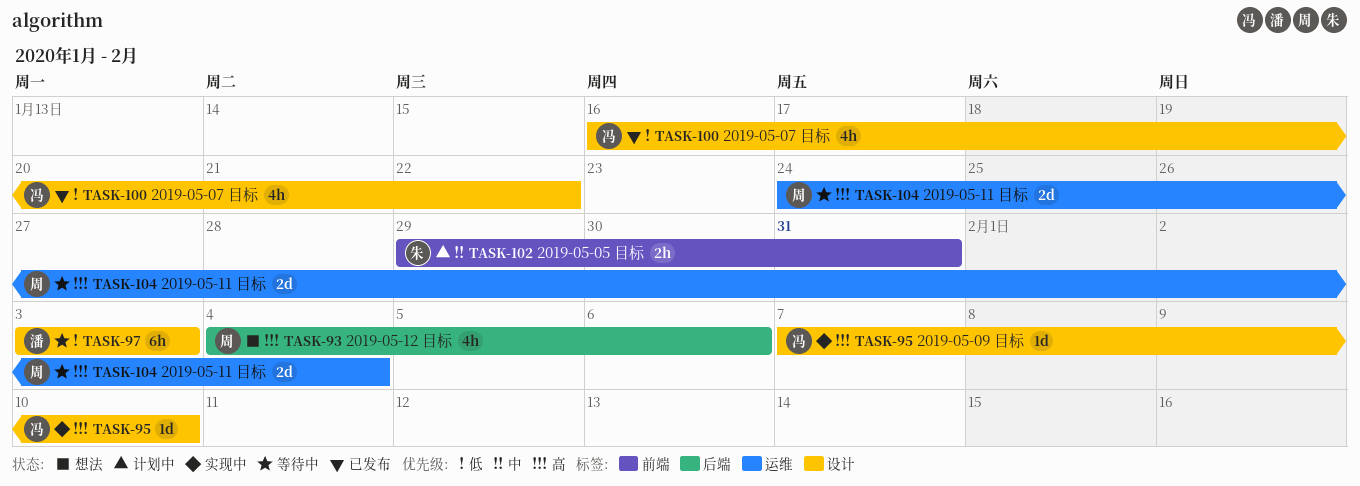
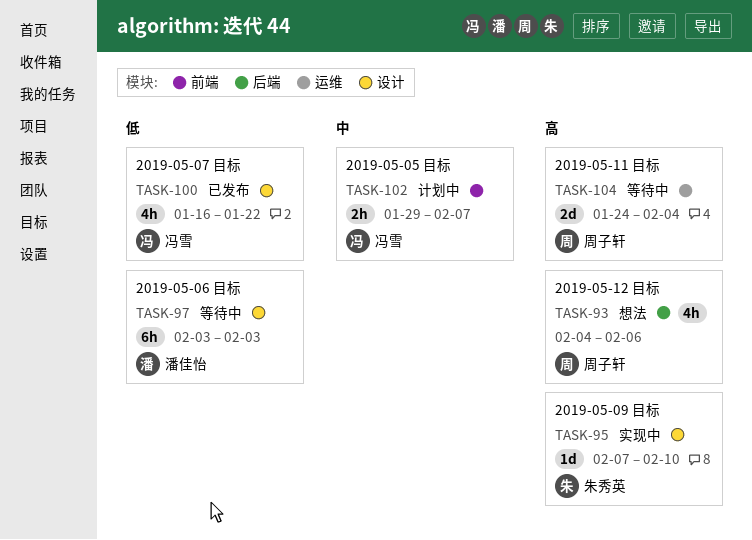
TASK-95, owner: 冯雪 -> 朱秀英
TASK-102, owner: 朱秀英 -> 冯雪
TASK-102, due: Jan 31 -> Feb 7

